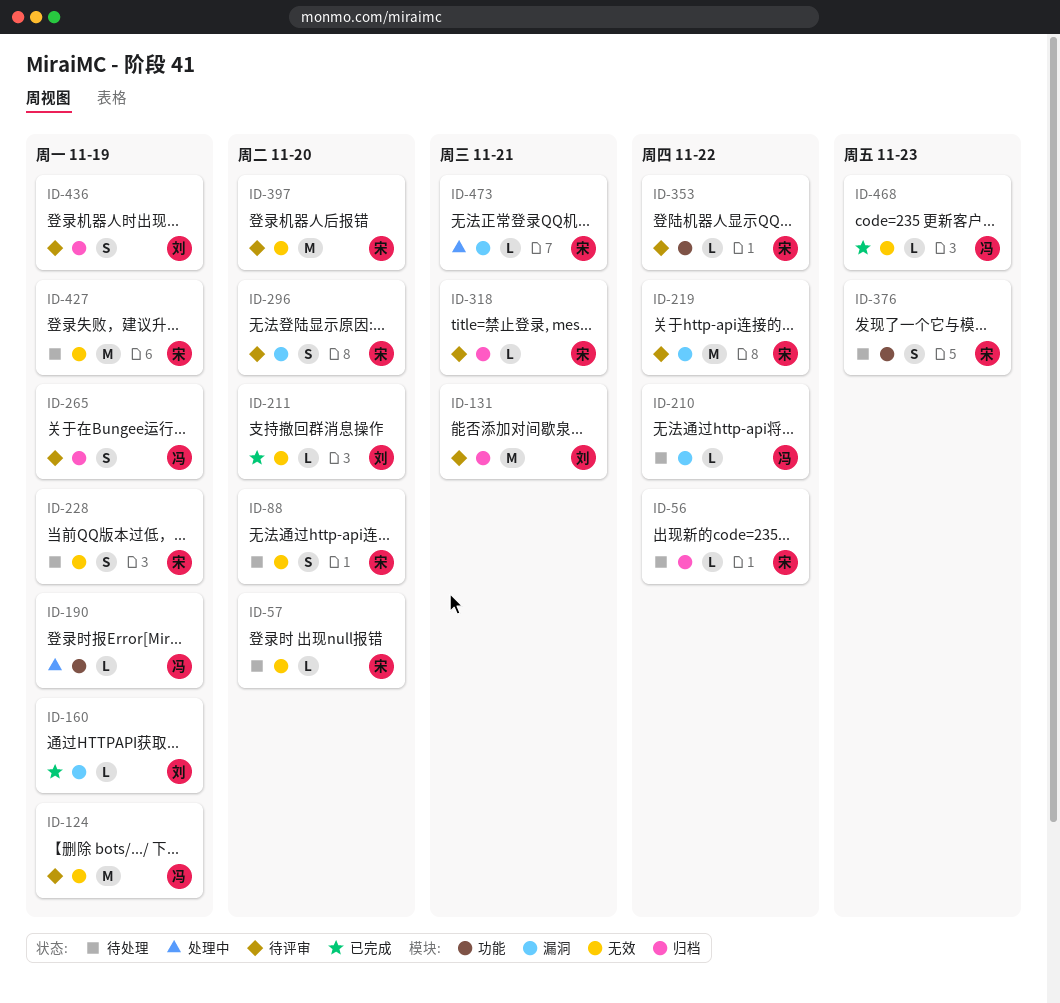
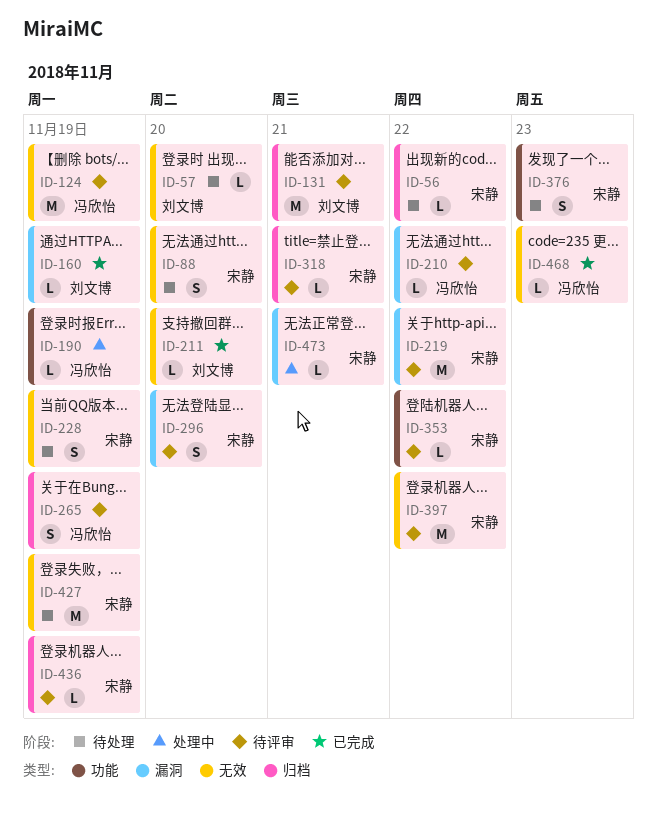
ID-57, owner: 宋静 -> 刘文博
ID-210, status: 待处理 -> 待评审
ID-397, due: Nov 20 -> Nov 22
ID-436, owner: 刘文博 -> 宋静
ID-436, estimate: S -> L

